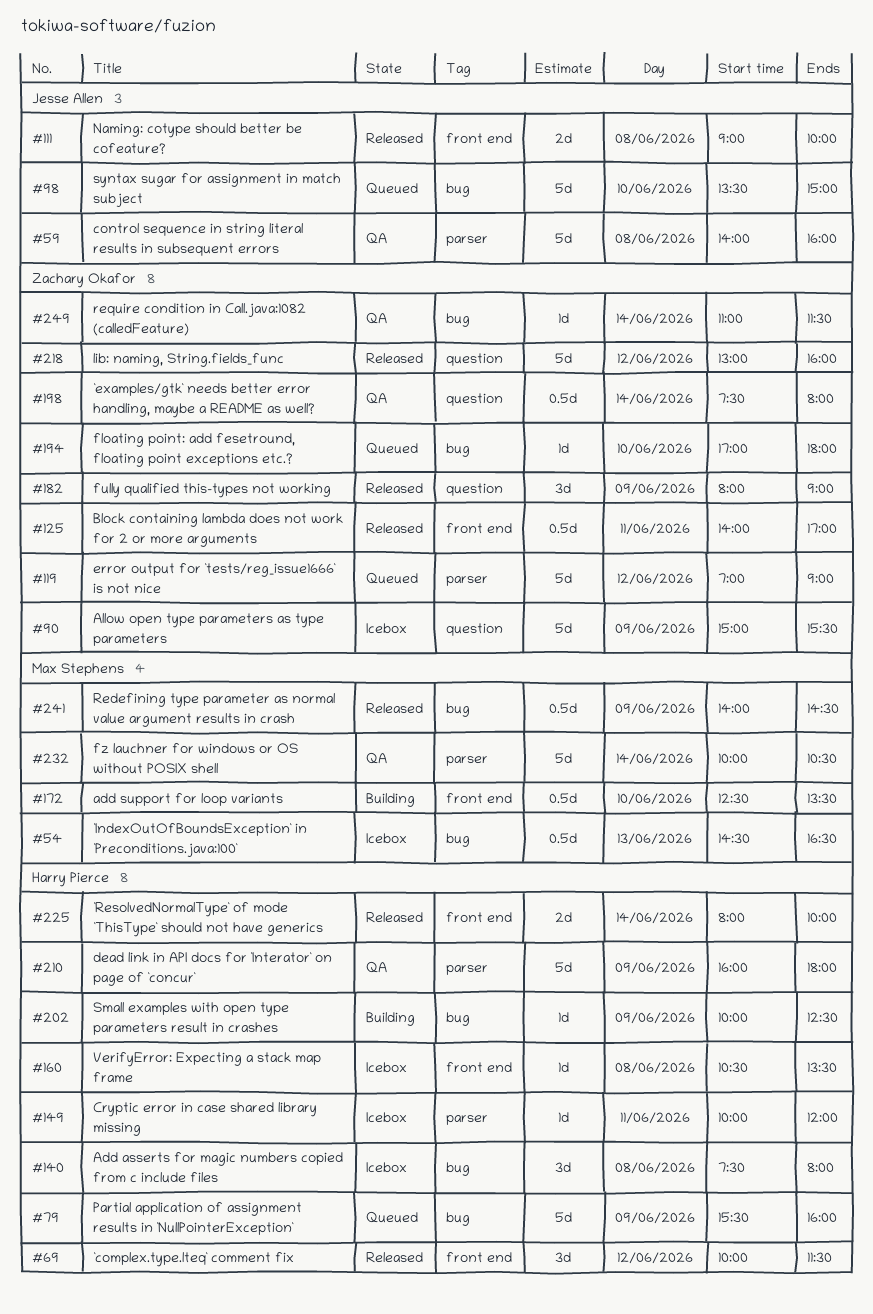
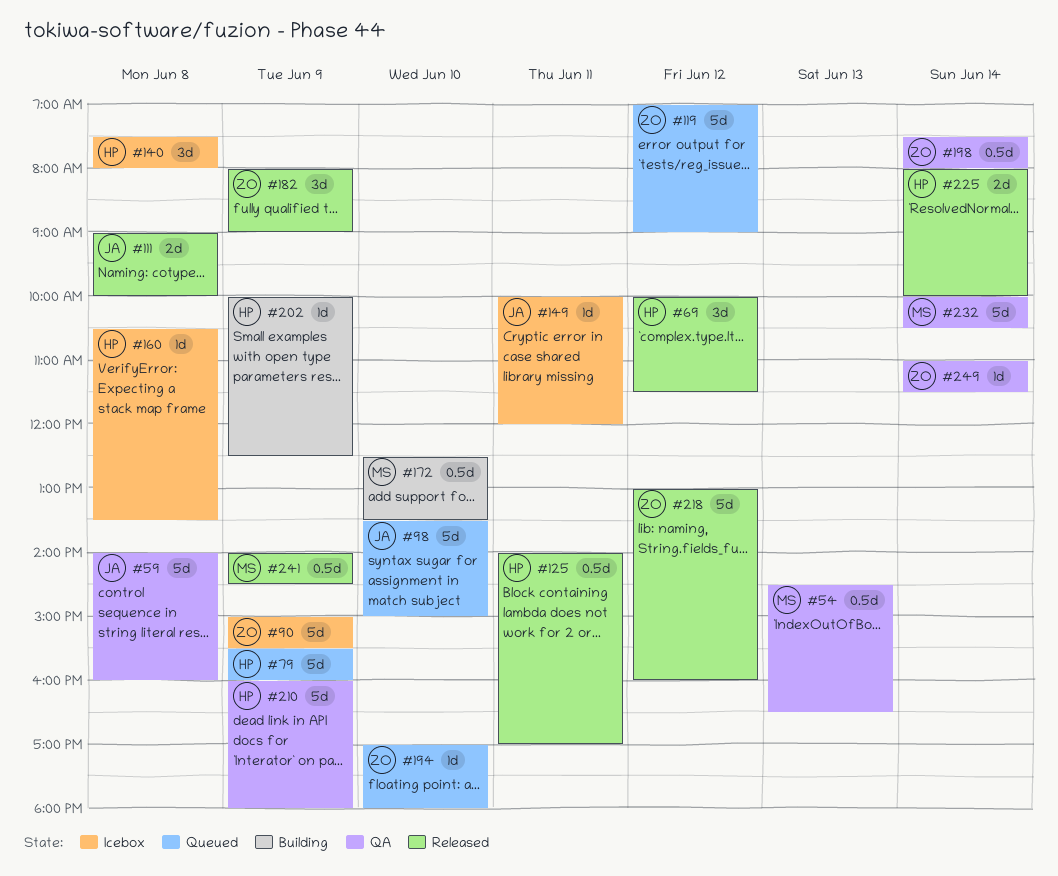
#54, status: Icebox -> QA
#125, owner: Zachary Okafor -> Harry Pierce
#149, owner: Harry Pierce -> Jesse Allen

